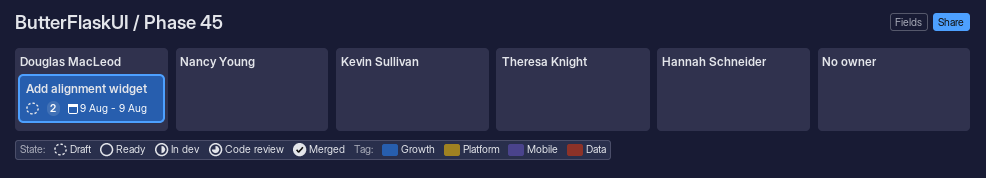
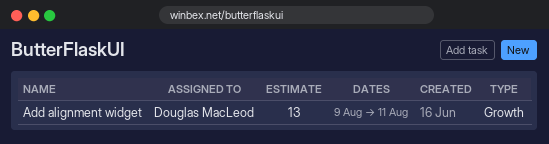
Add alignment widget, estimate: 2 -> 13
Add alignment widget, due: Aug 9 -> Aug 11

